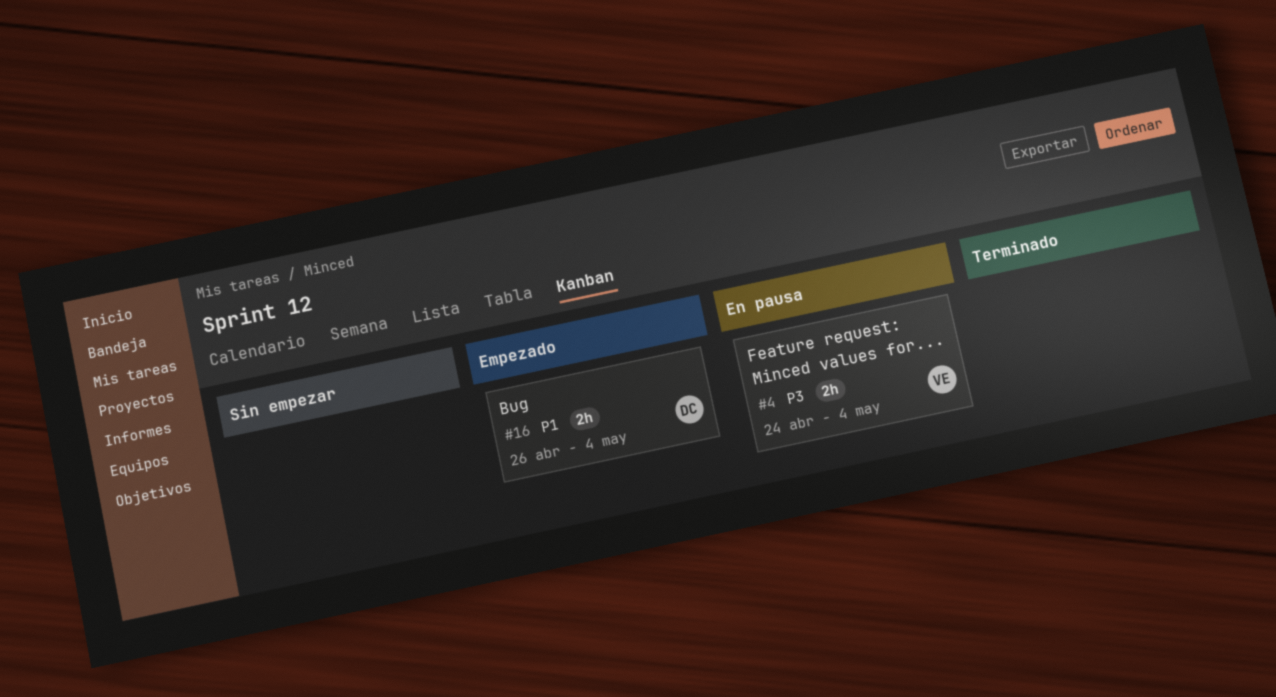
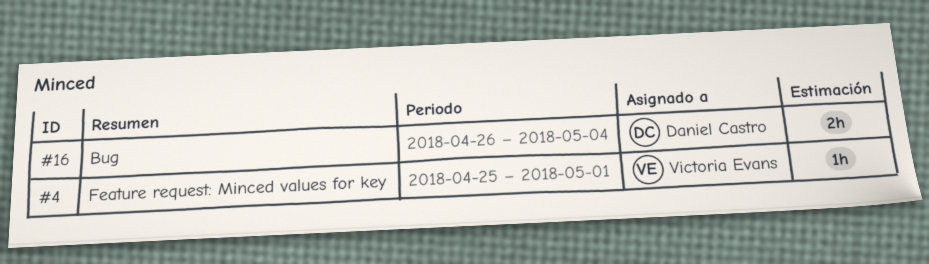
#4, estimate: 2h -> 1h
#4, start: Apr 24 -> Apr 25
#4, due: May 4 -> May 1

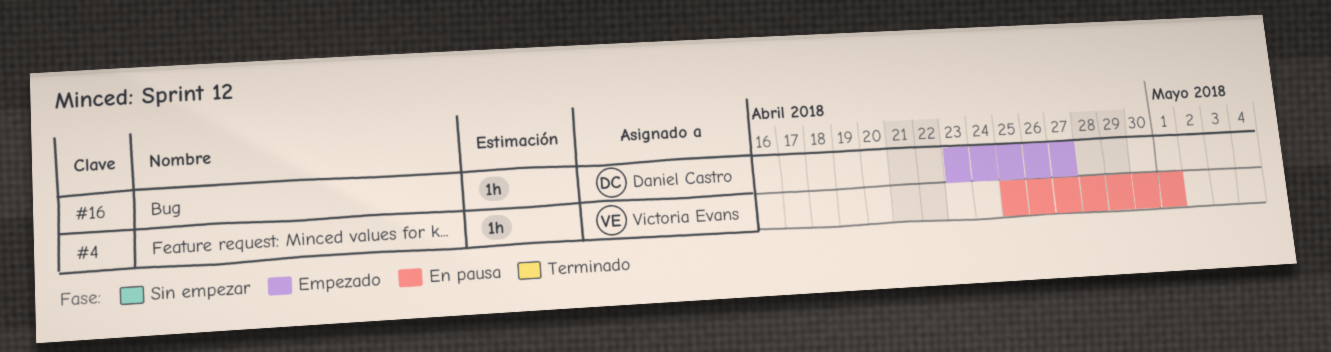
#16, estimate: 2h -> 1h
#16, start: Apr 26 -> Apr 23
#16, due: May 4 -> Apr 27

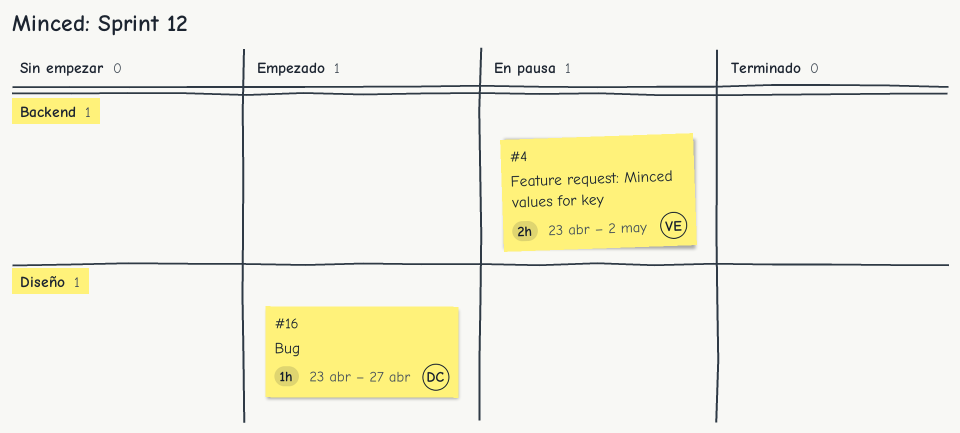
#4, estimate: 1h -> 2h
#4, start: Apr 25 -> Apr 23
#4, due: May 1 -> May 2

